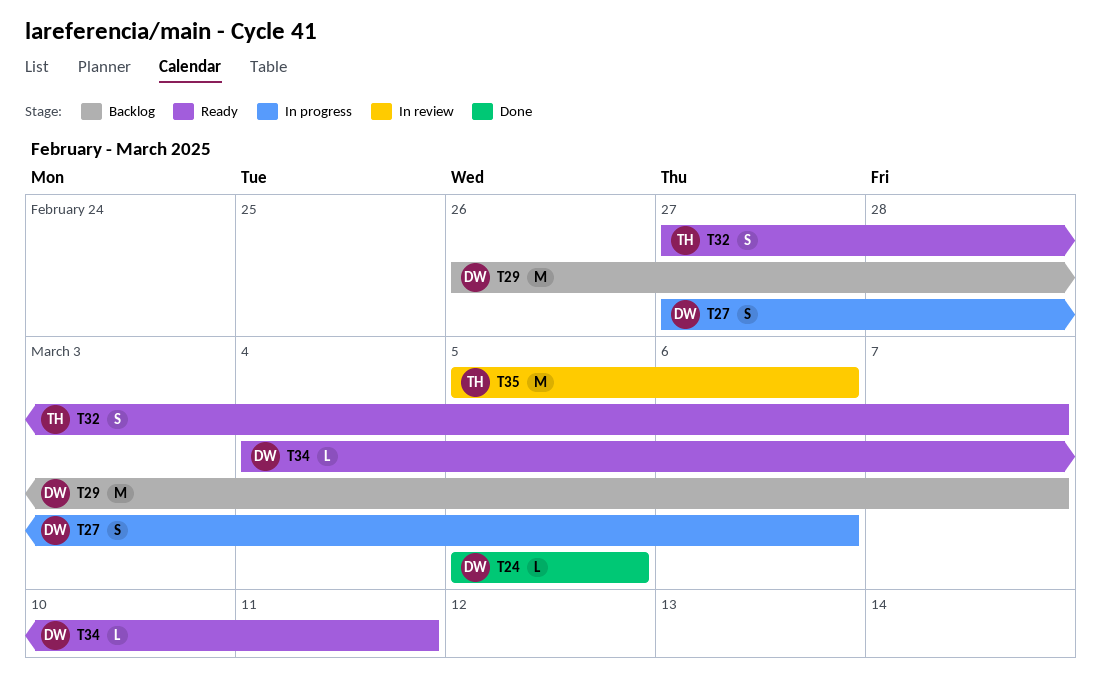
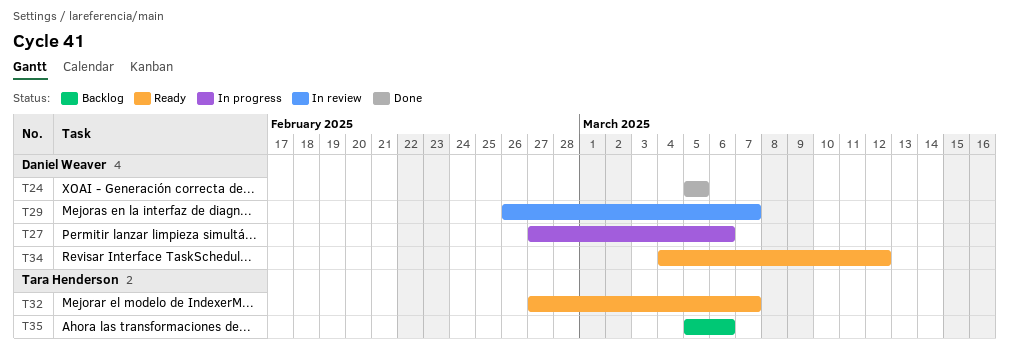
T29, status: Backlog -> In review
T34, due: Mar 11 -> Mar 12
T35, status: In review -> Backlog

